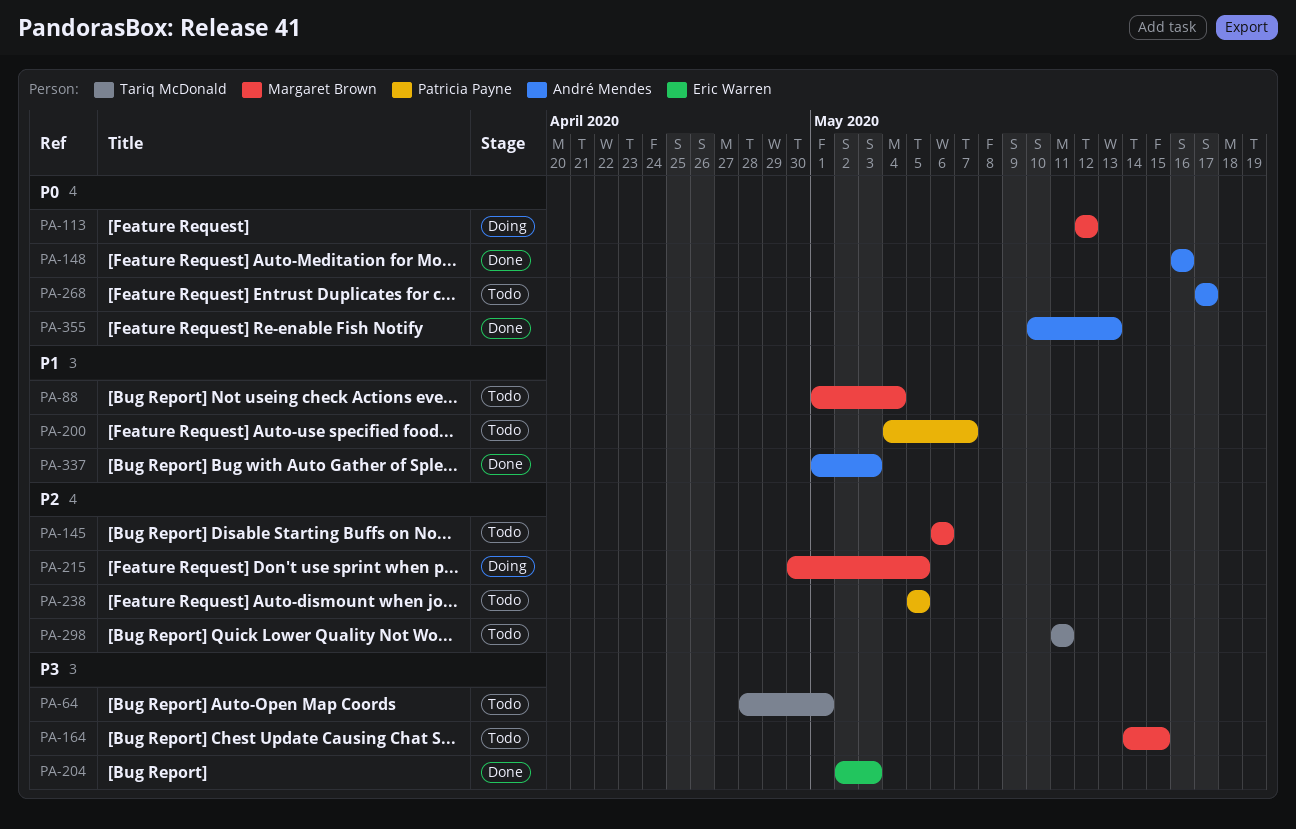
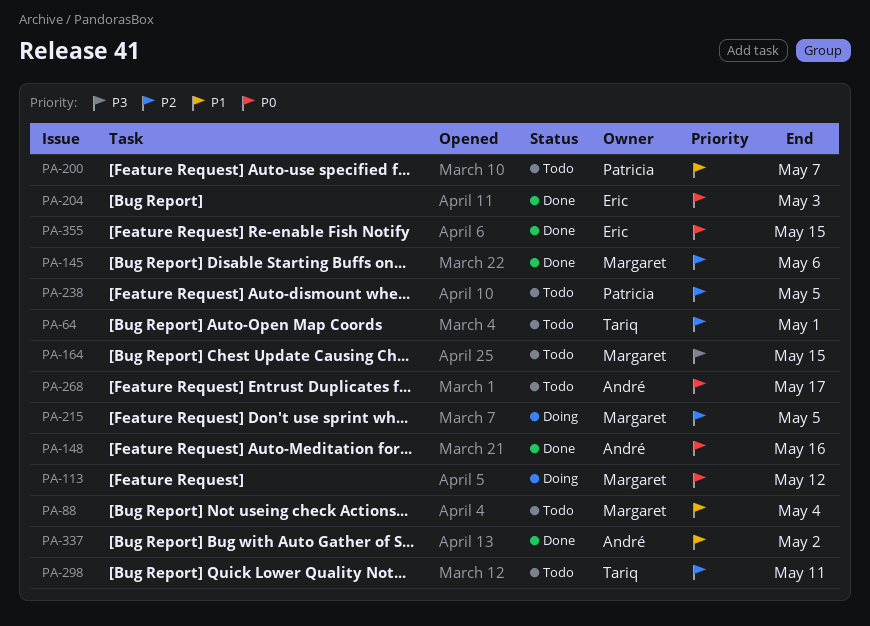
PA-64, priority: P3 -> P2
PA-145, status: Todo -> Done
PA-204, priority: P3 -> P0
PA-337, due: May 3 -> May 2
PA-355, owner: André Mendes -> Eric Warren
PA-355, due: May 13 -> May 15

